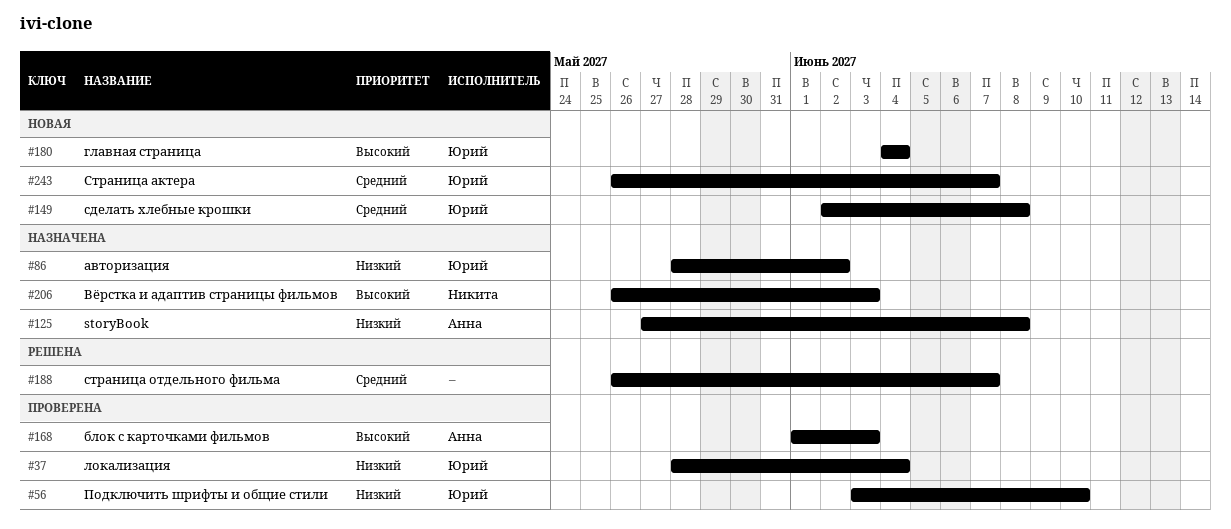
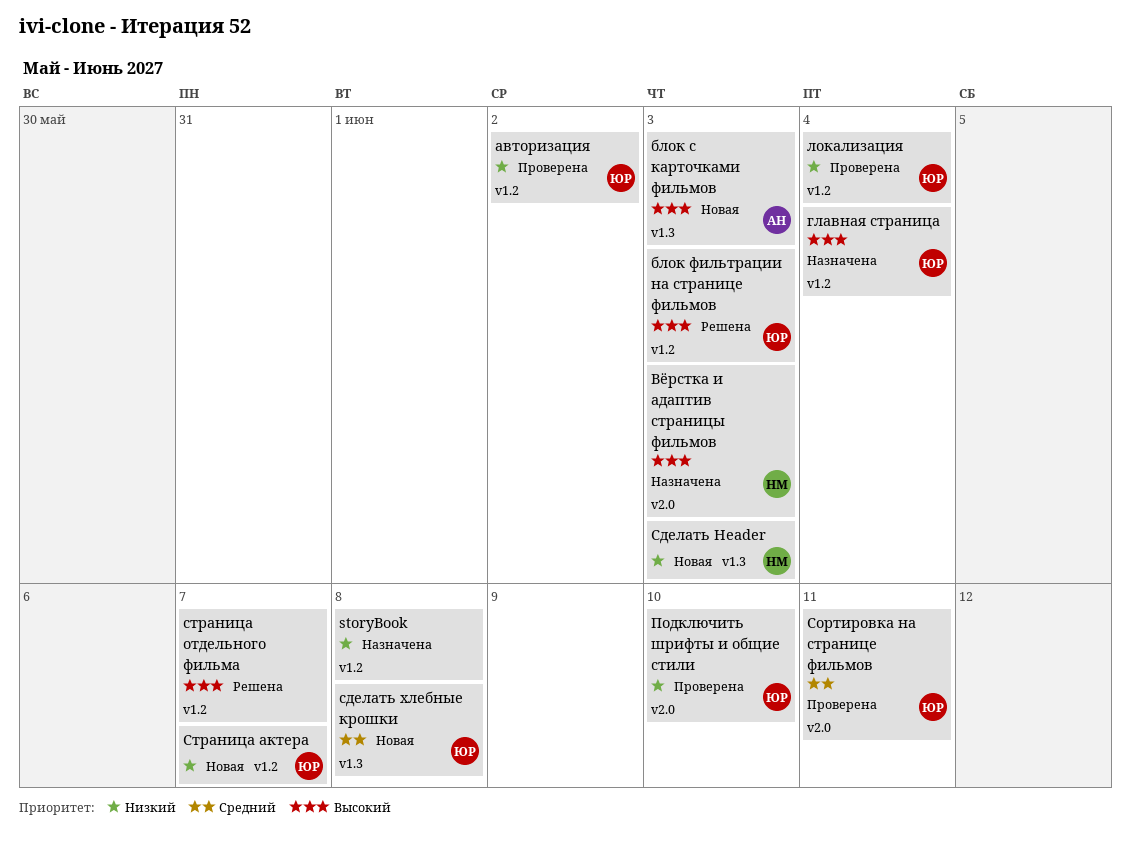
storyBook, owner: Анна -> none
авторизация, status: Назначена -> Проверена
блок с карточками фильмов, status: Проверена -> Новая
блок фильтрации на странице фильмов: none -> present
главная страница, status: Новая -> Назначена
Сделать Header: none -> present
Сортировка на странице фильмов: none -> present
Страница актера, priority: Средний -> Низкий
страница отдельного фильма, priority: Средний -> Высокий

